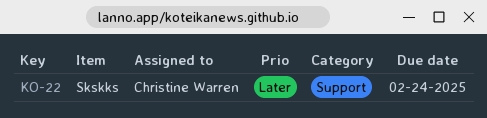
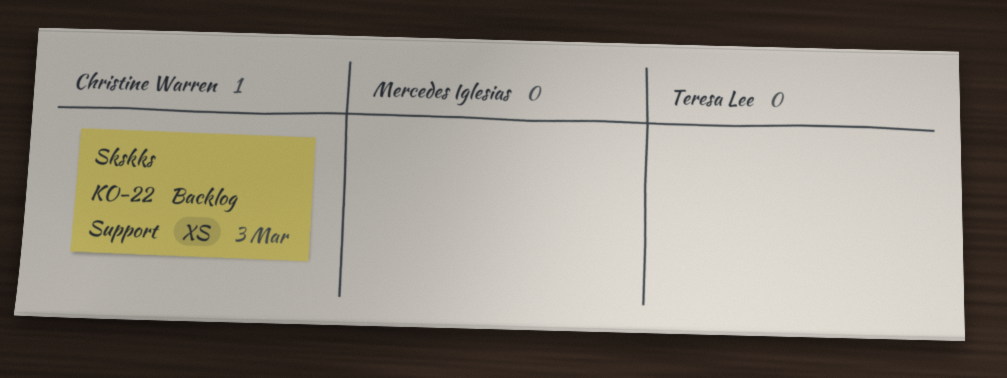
KO-22, due: Feb 24 -> Mar 3

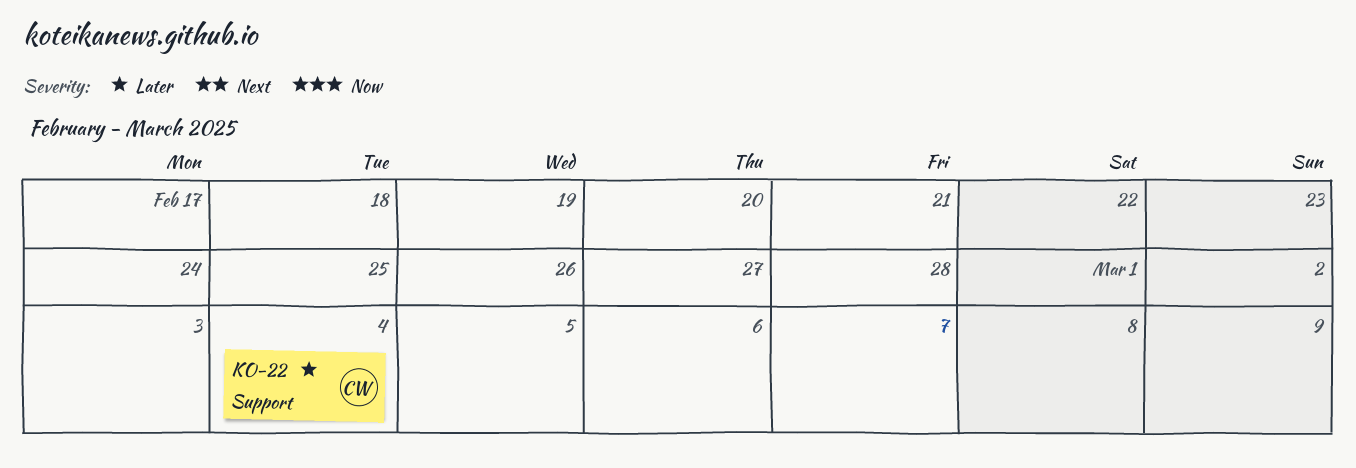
KO-22, due: Mar 3 -> Mar 4

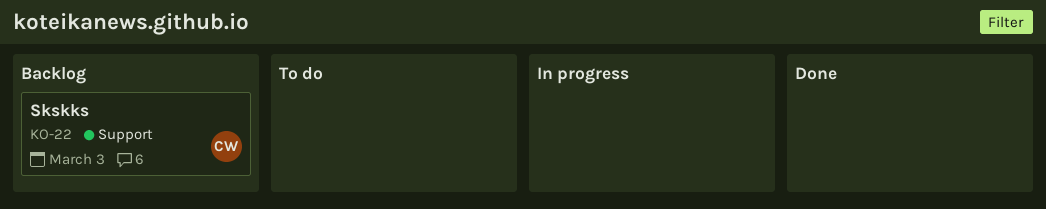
KO-22, due: Mar 4 -> Mar 3

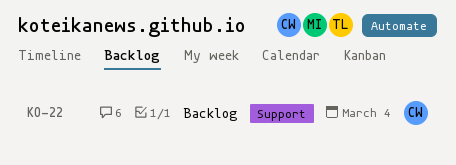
KO-22, due: Mar 3 -> Mar 4

